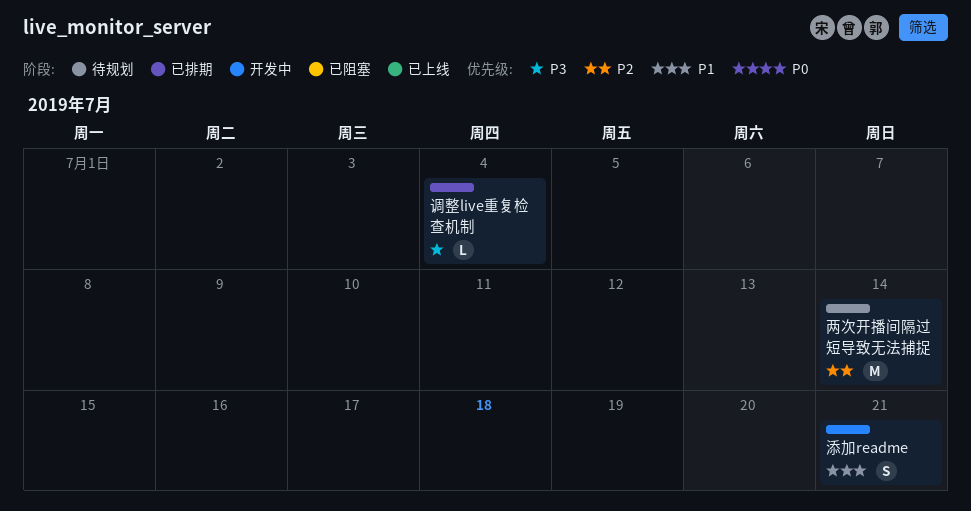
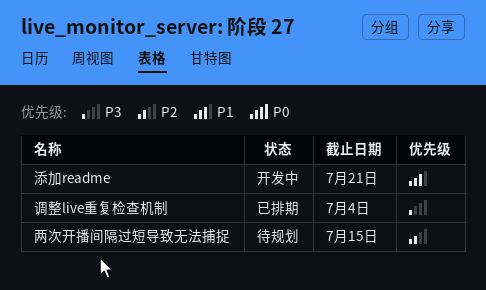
两次开播间隔过短导致无法捕捉, due: Jul 14 -> Jul 15

